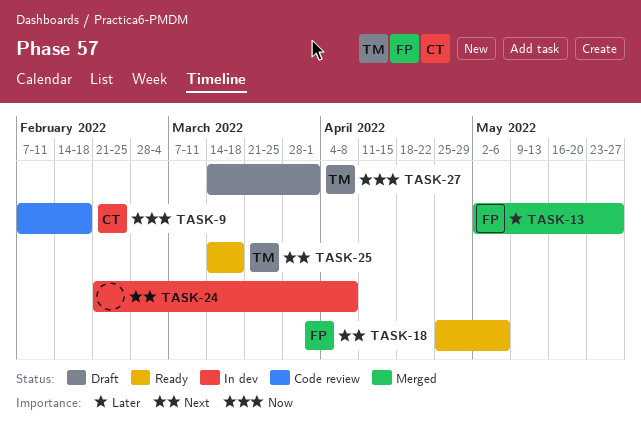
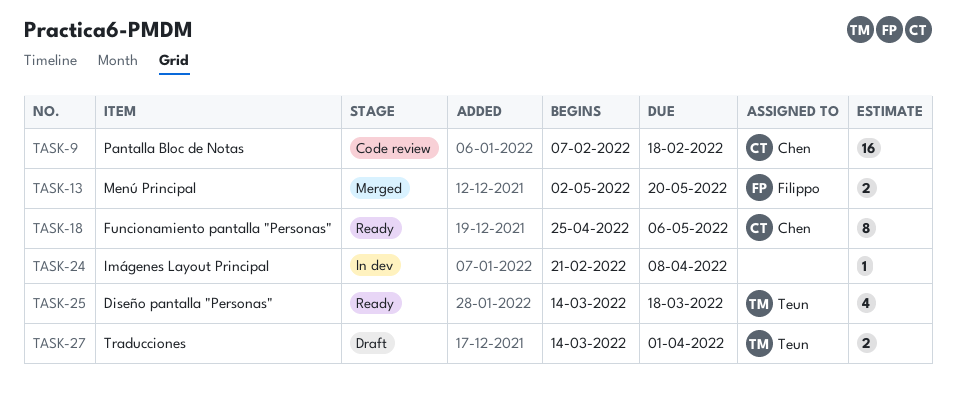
TASK-13, due: May 27 -> May 20
TASK-18, owner: Filippo -> Chen

